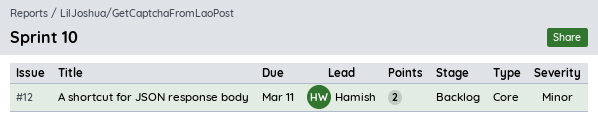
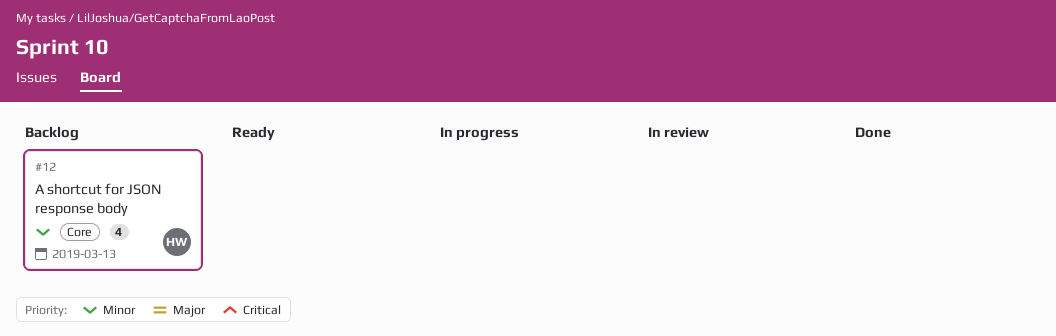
#12, estimate: 2 -> 4
#12, due: Mar 11 -> Mar 13

